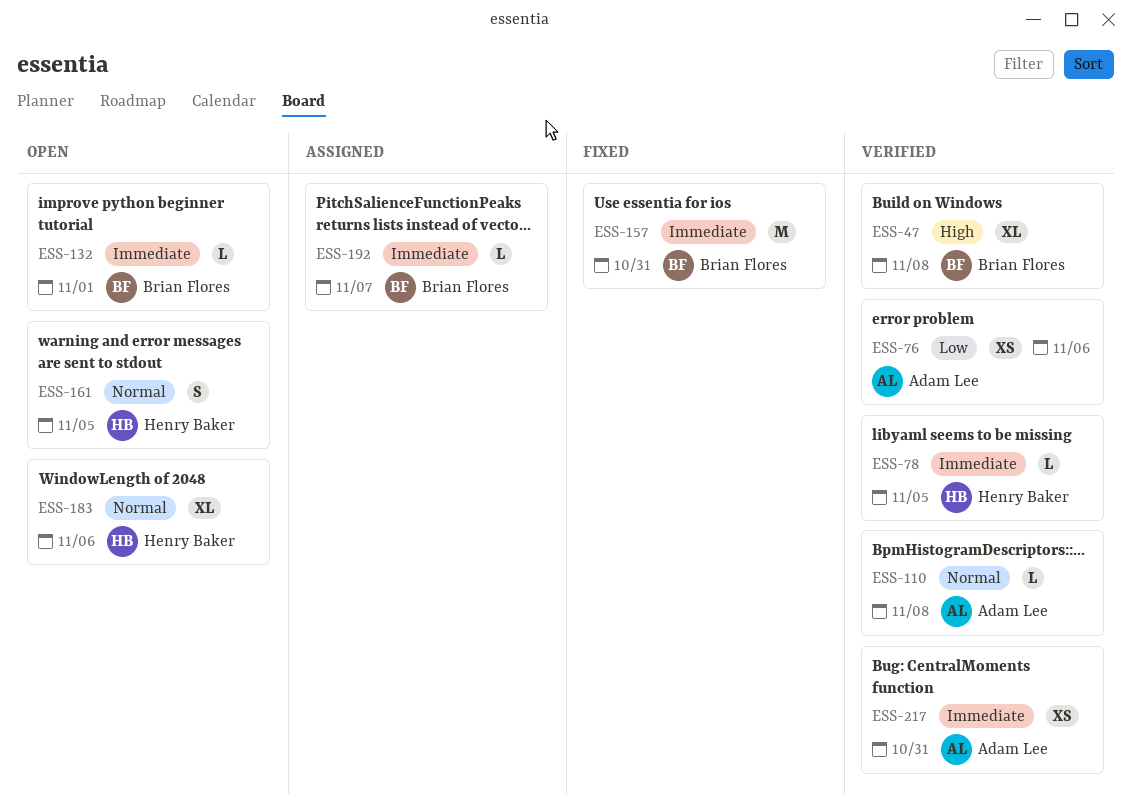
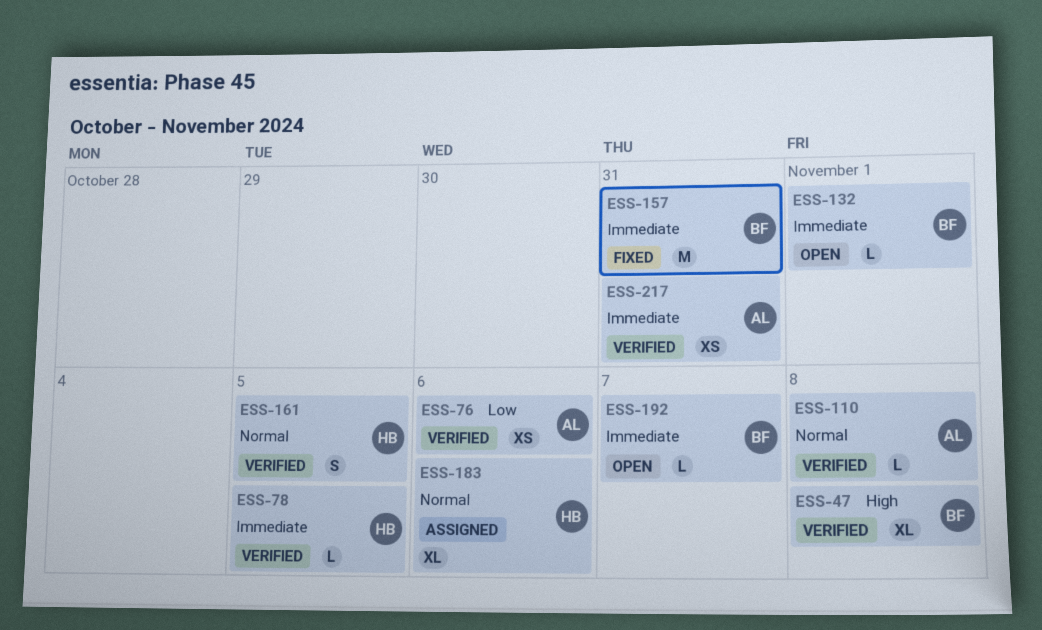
ESS-161, status: Open -> Verified
ESS-183, status: Open -> Assigned
ESS-192, status: Assigned -> Open

